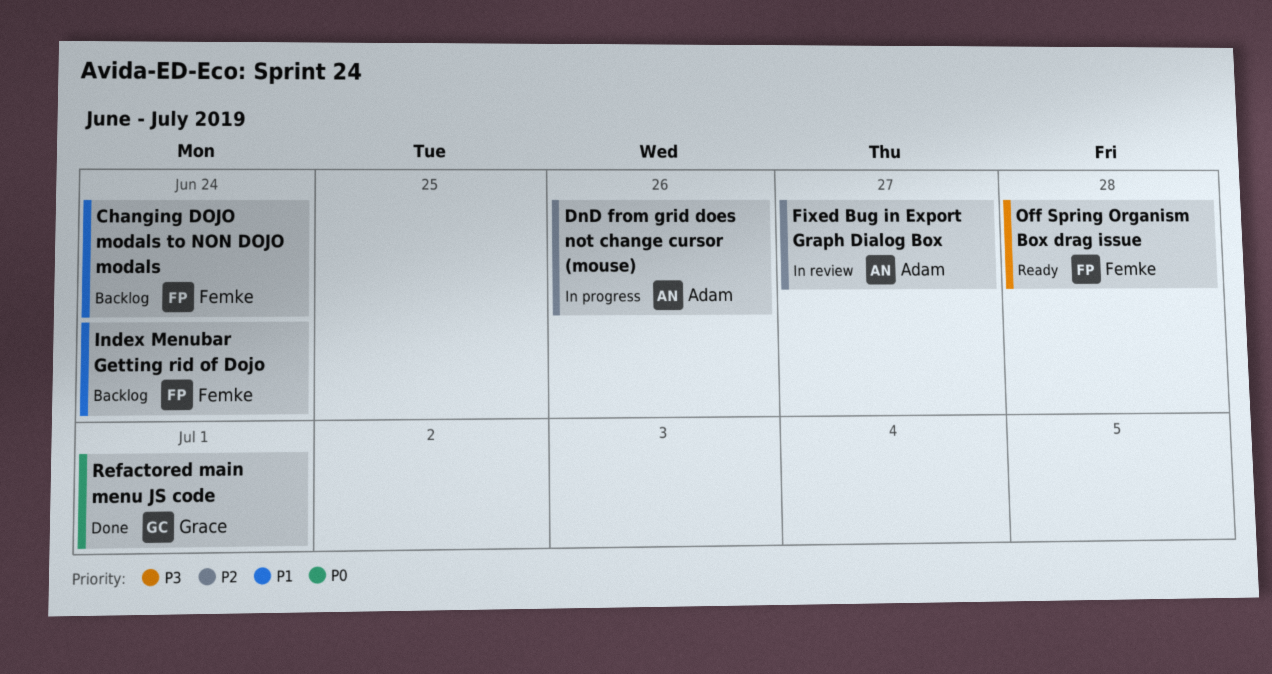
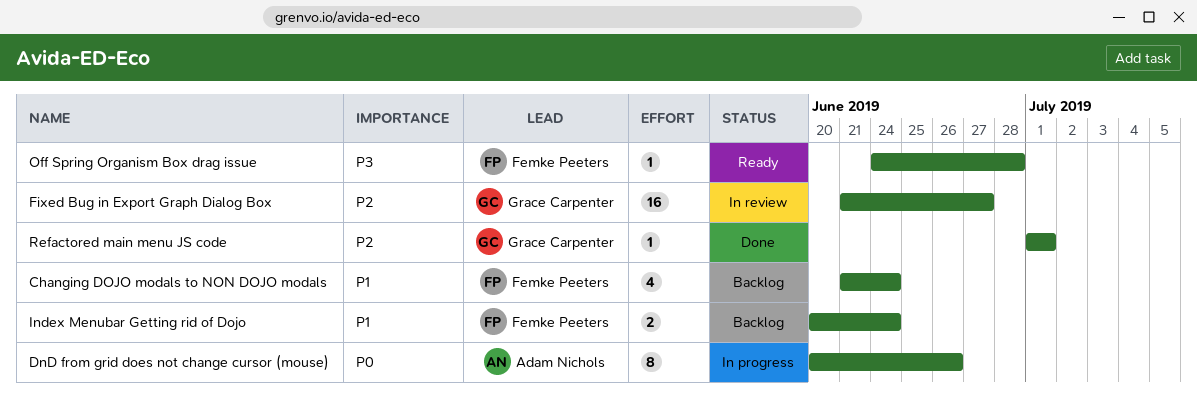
DnD from grid does not change cursor (mouse), priority: P2 -> P0
Fixed Bug in Export Graph Dialog Box, owner: Adam Nichols -> Grace Carpenter
Refactored main menu JS code, priority: P0 -> P2

